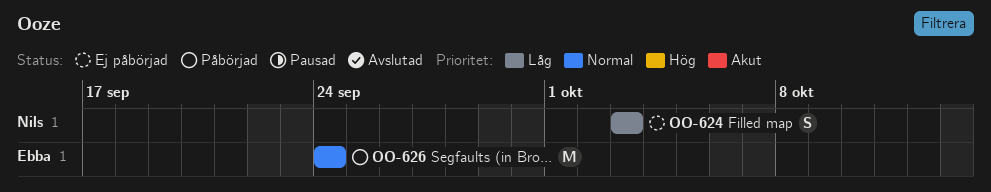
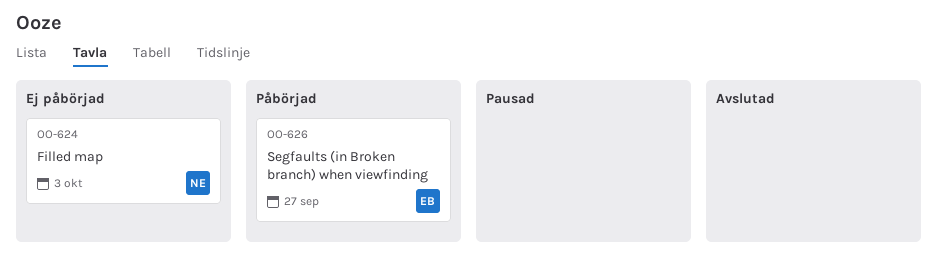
OO-626, due: Sep 24 -> Sep 27

